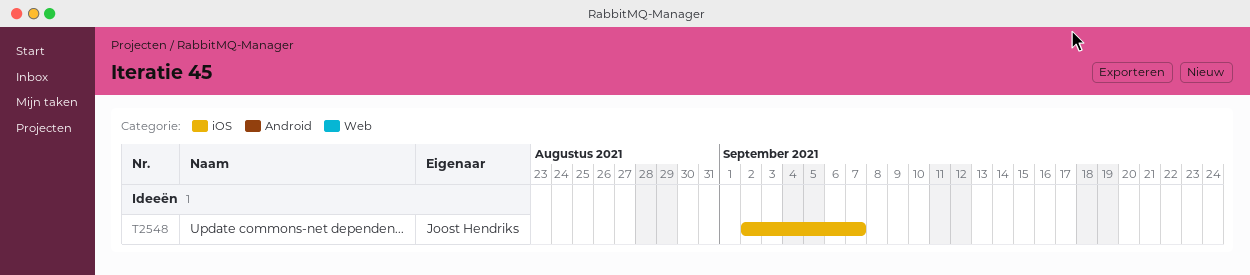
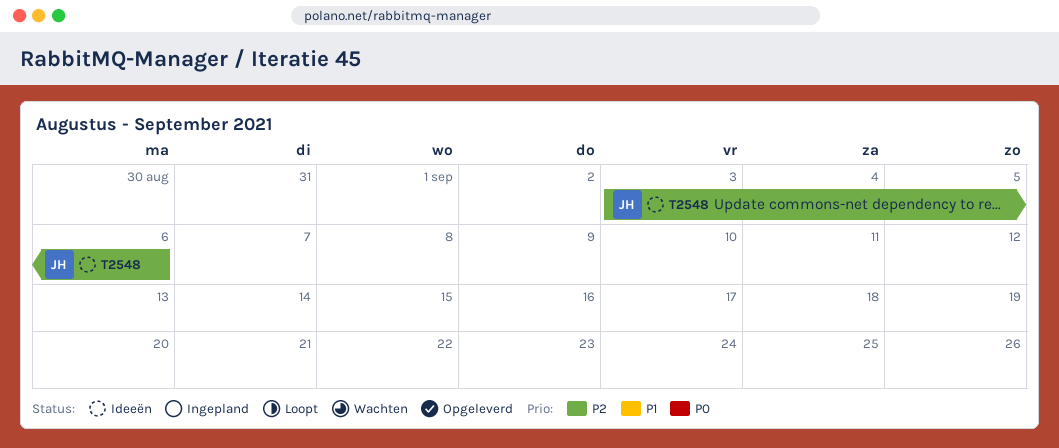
T2548, start: Sep 2 -> Sep 3
T2548, due: Sep 7 -> Sep 6

